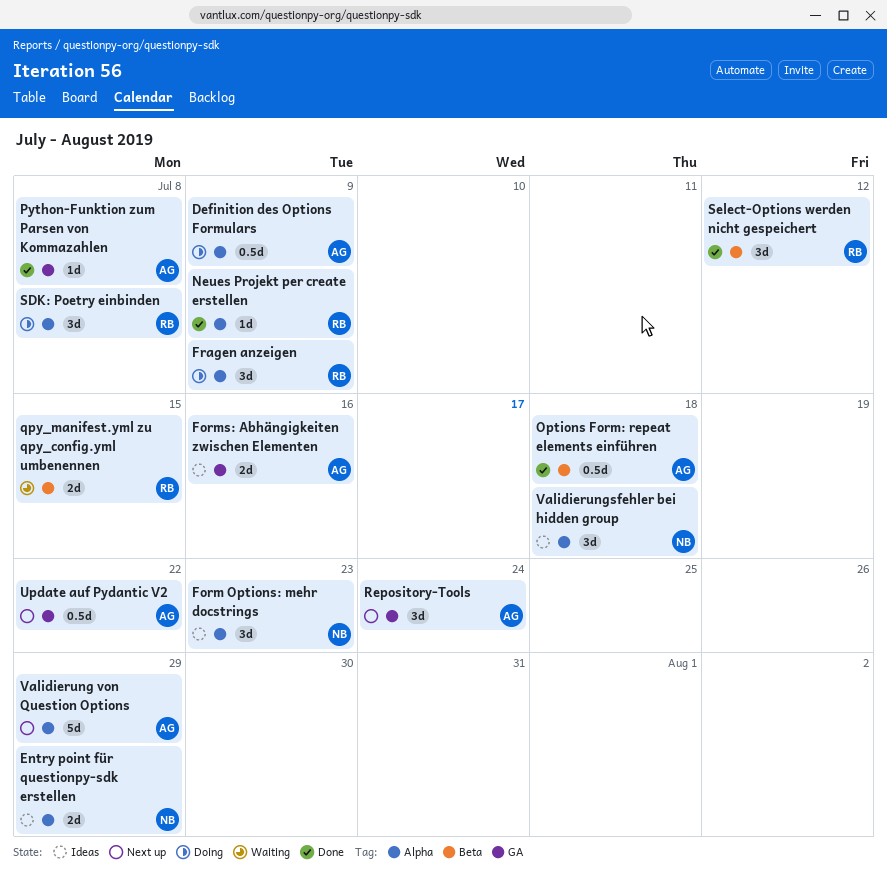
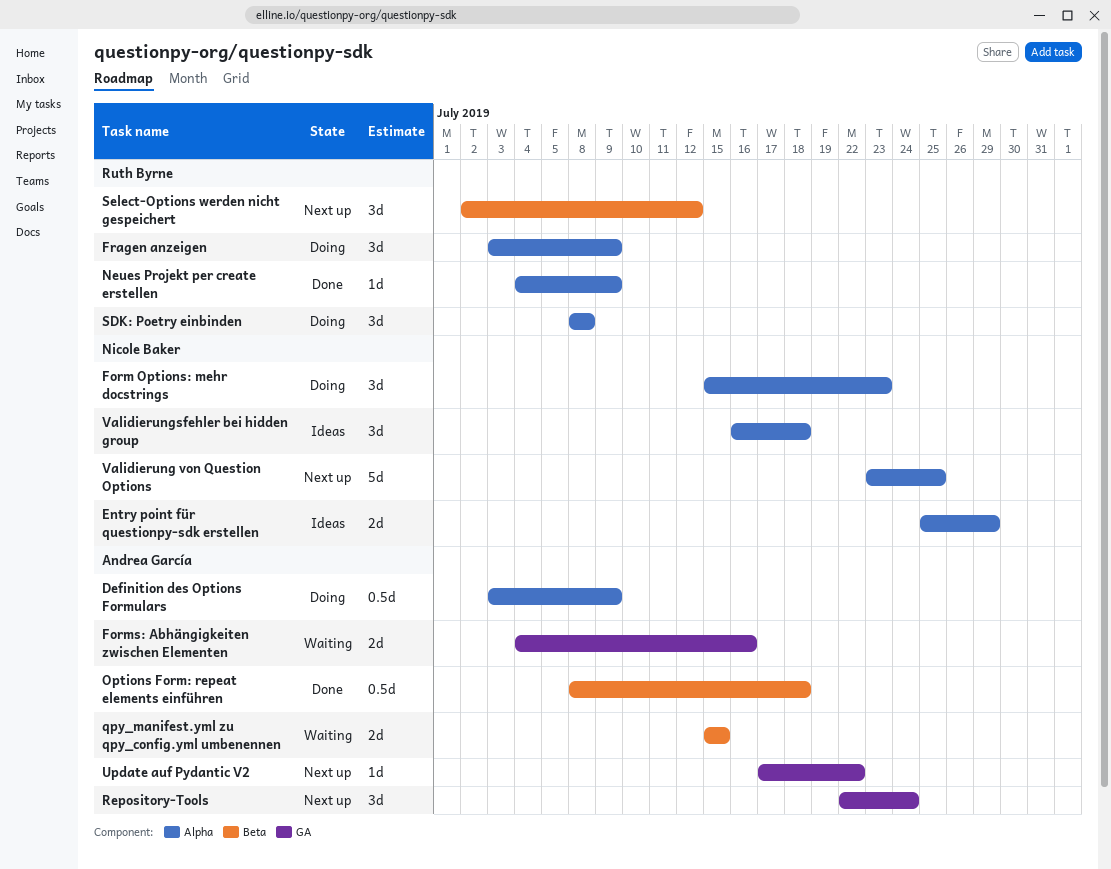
Form Options: mehr docstrings, status: Ideas -> Doing
Forms: Abhängigkeiten zwischen Elementen, status: Ideas -> Waiting
Python-Funktion zum Parsen von Kommazahlen: present -> none
qpy_manifest.yml zu qpy_config.yml umbenennen, owner: Ruth Byrne -> Andrea García
Select-Options werden nicht gespeichert, status: Done -> Next up
Update auf Pydantic V2, estimate: 0.5d -> 1d
Validierung von Question Options, owner: Andrea García -> Nicole Baker
Validierung von Question Options, due: Jul 29 -> Jul 25

